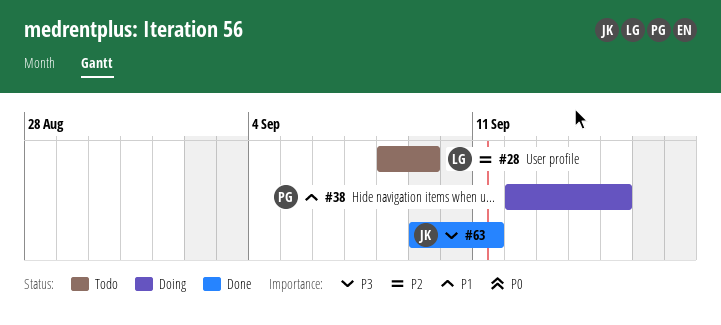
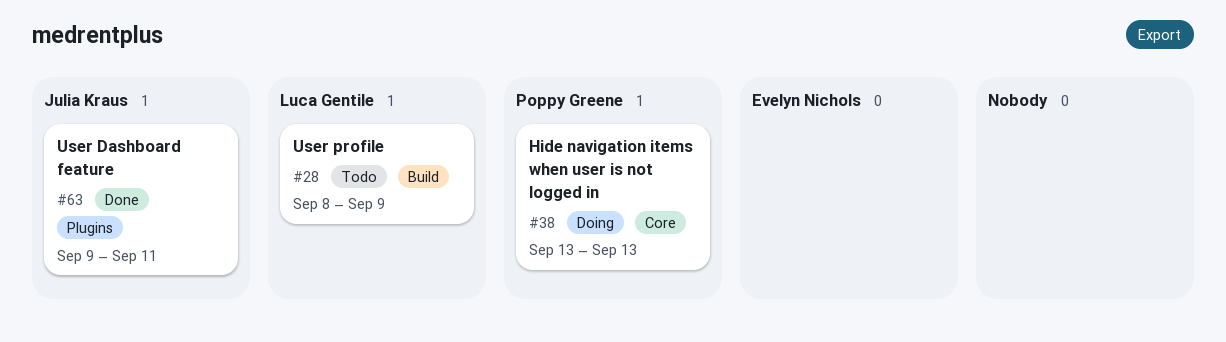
#38, start: Sep 12 -> Sep 13
#38, due: Sep 15 -> Sep 13

